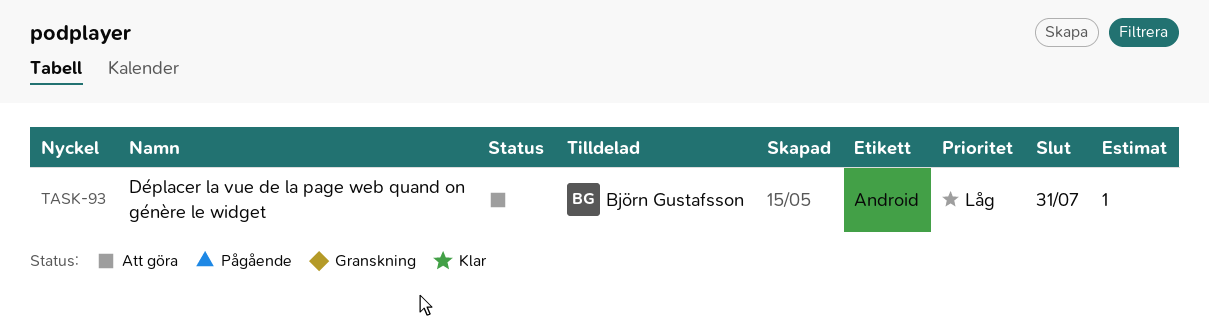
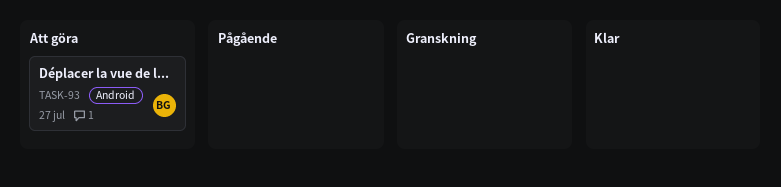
TASK-93, due: Jul 31 -> Jul 27

